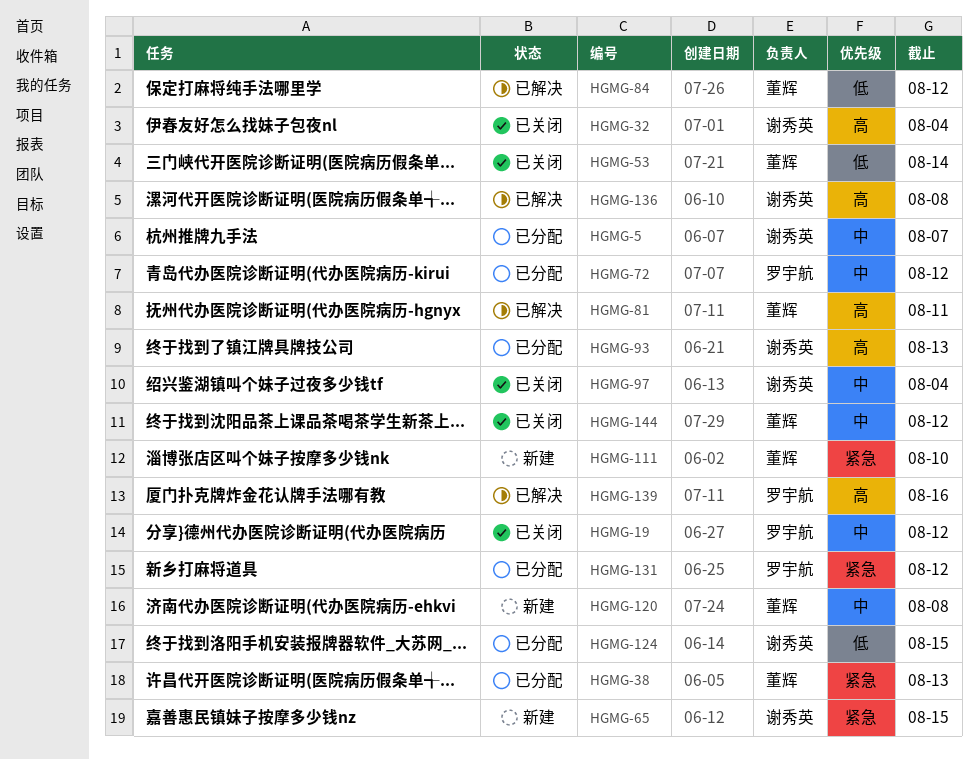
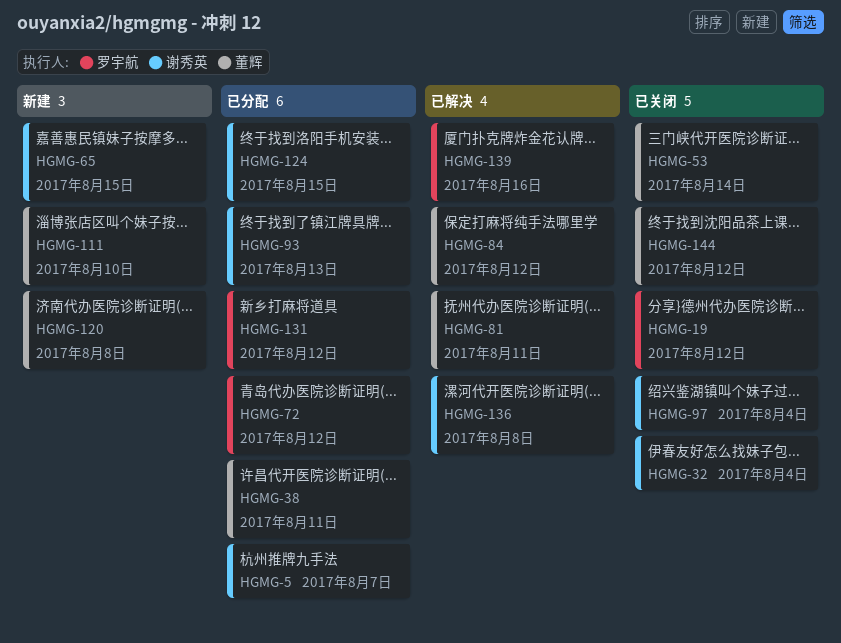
HGMG-38, due: Aug 13 -> Aug 11

